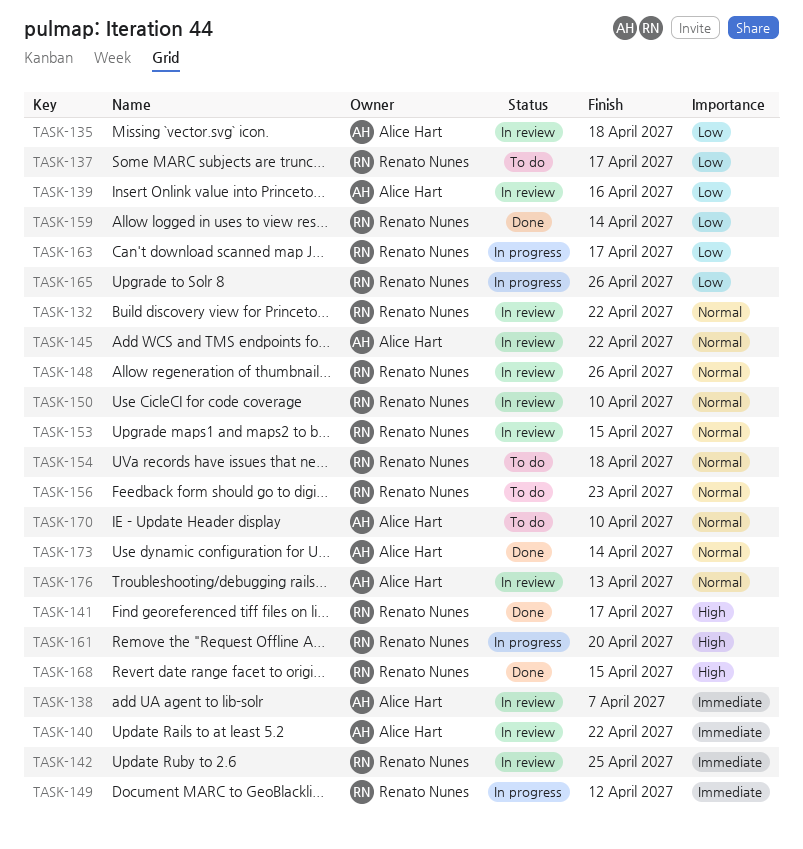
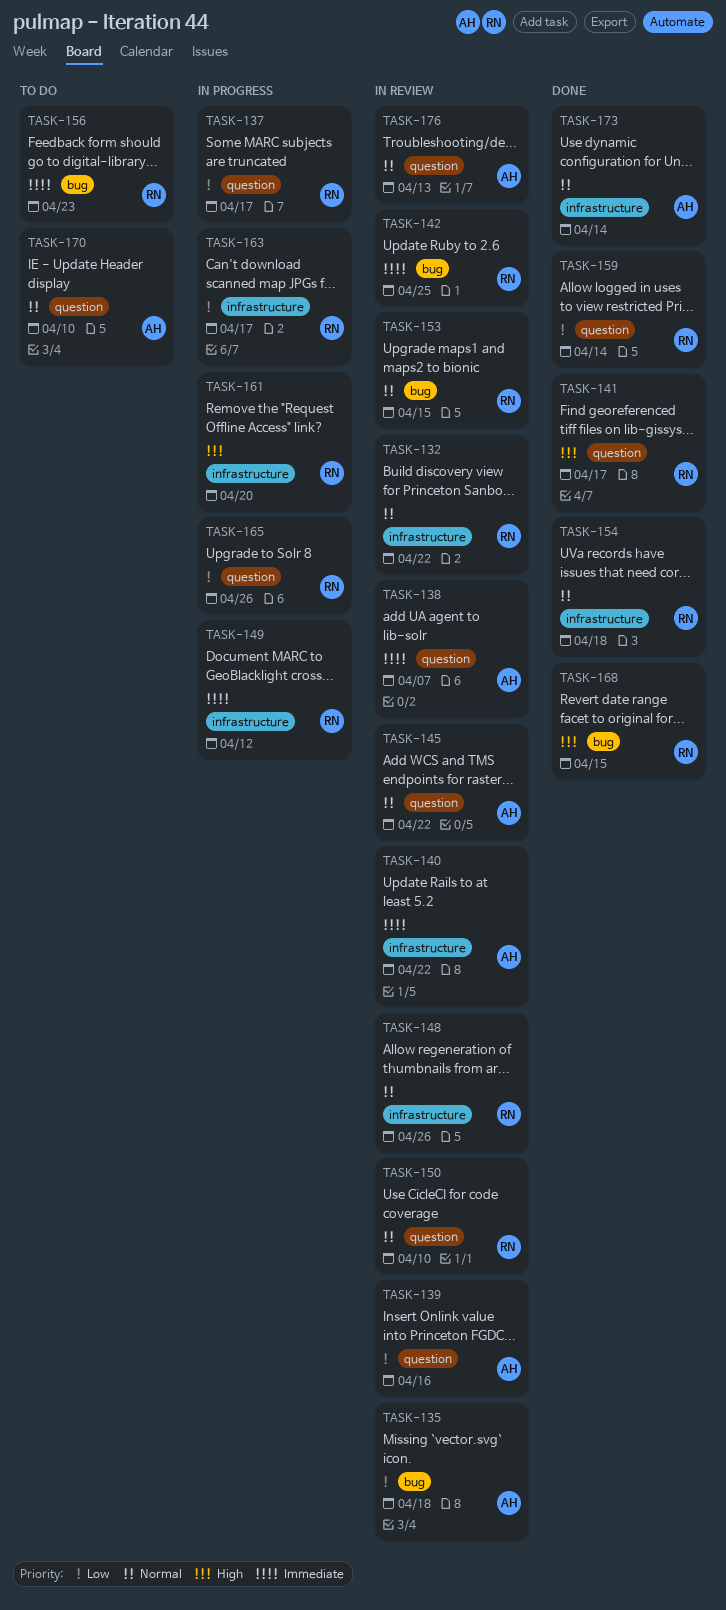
TASK-137, status: To do -> In progress
TASK-154, status: To do -> Done
TASK-156, priority: Normal -> Immediate

